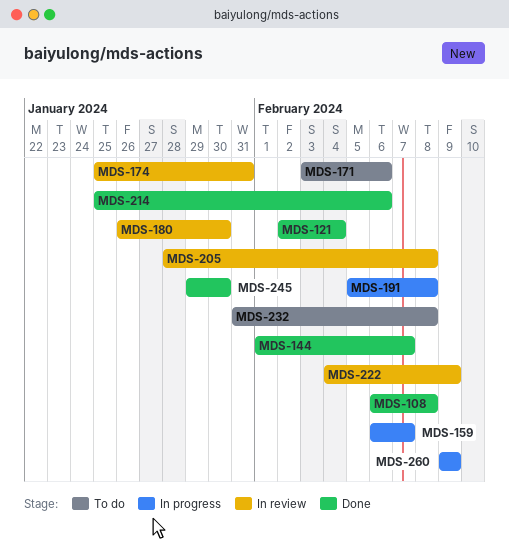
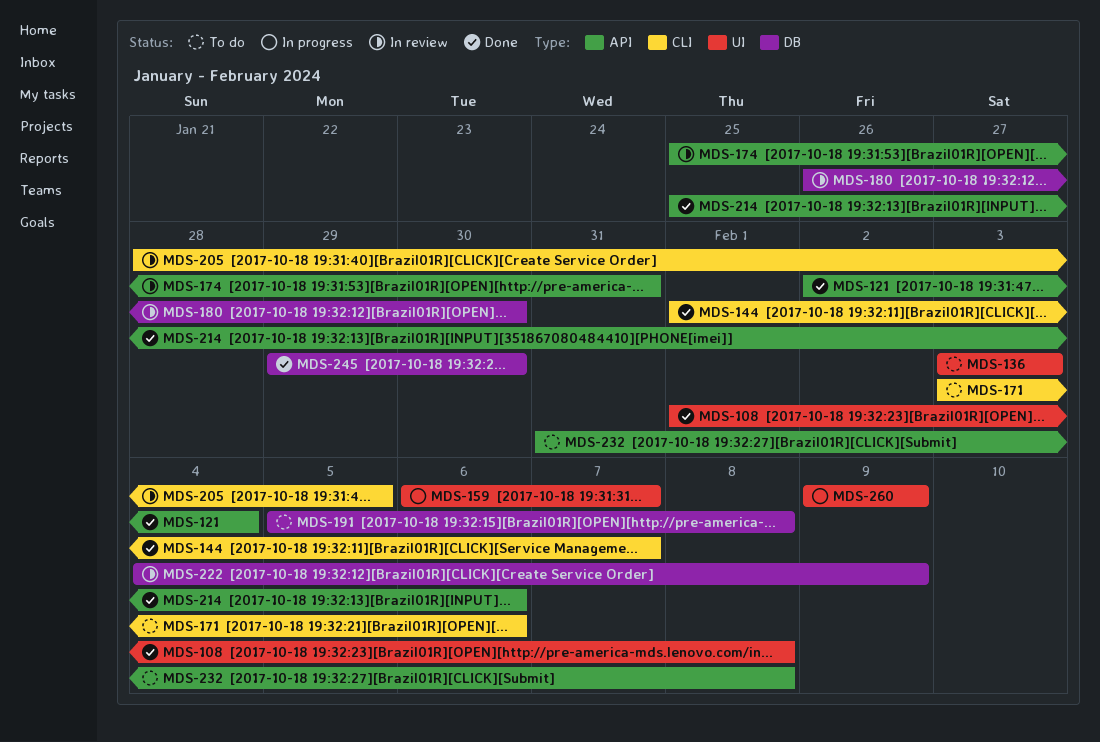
MDS-108, start: Feb 6 -> Feb 1
MDS-136: none -> present
MDS-191, status: In progress -> To do
MDS-205, due: Feb 8 -> Feb 5

